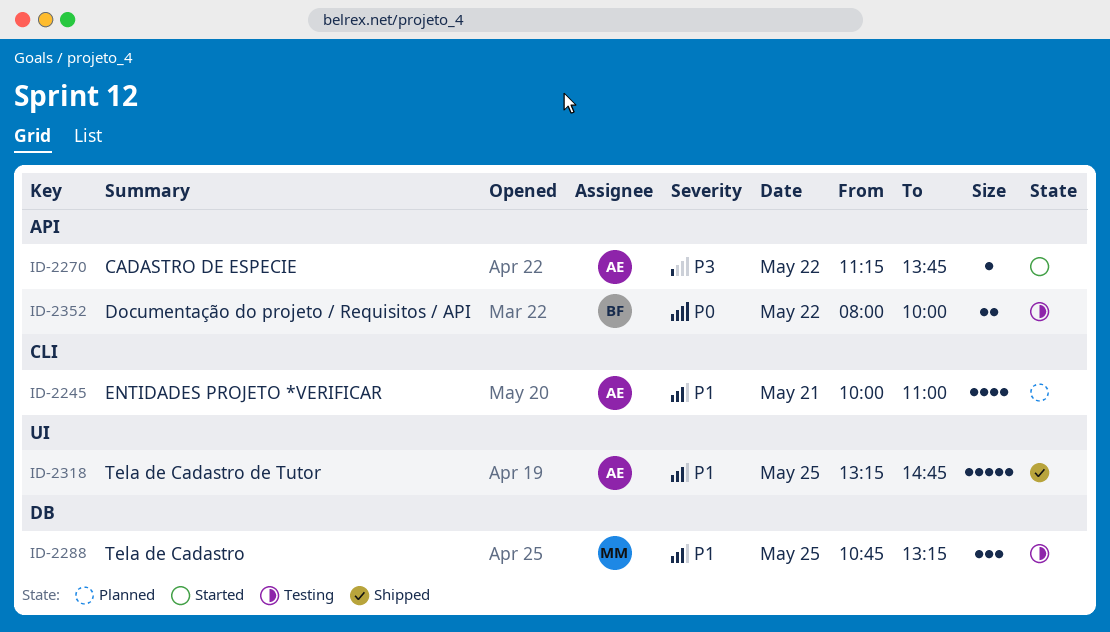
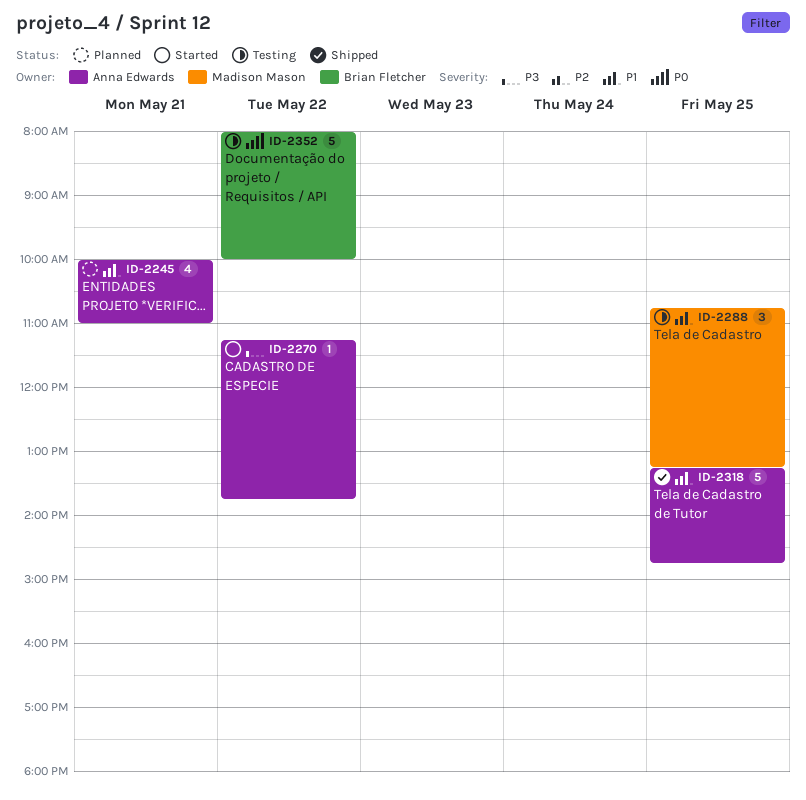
ID-2352, estimate: 2 -> 5

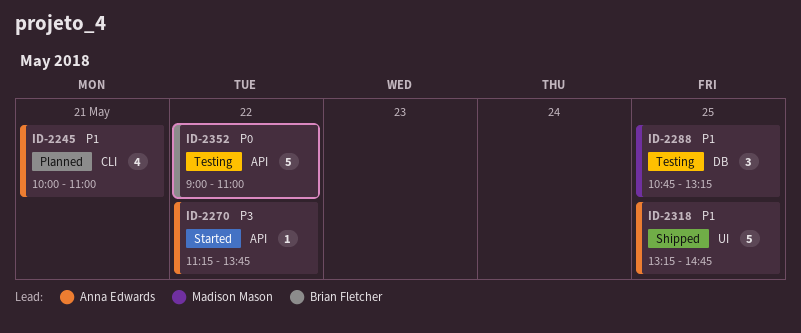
ID-2352, begins: 08:00 -> 09:00
ID-2352, ends: 10:00 -> 11:00

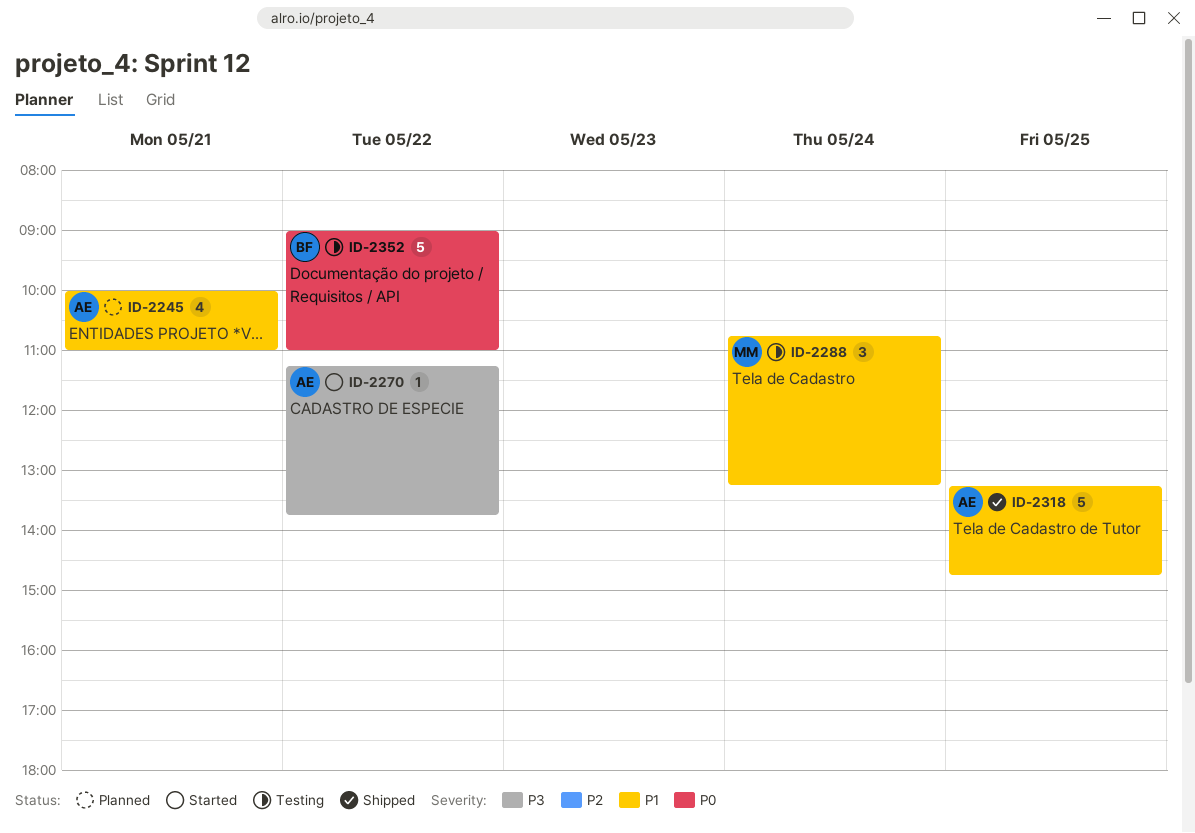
ID-2288, day: May 25 -> May 24

